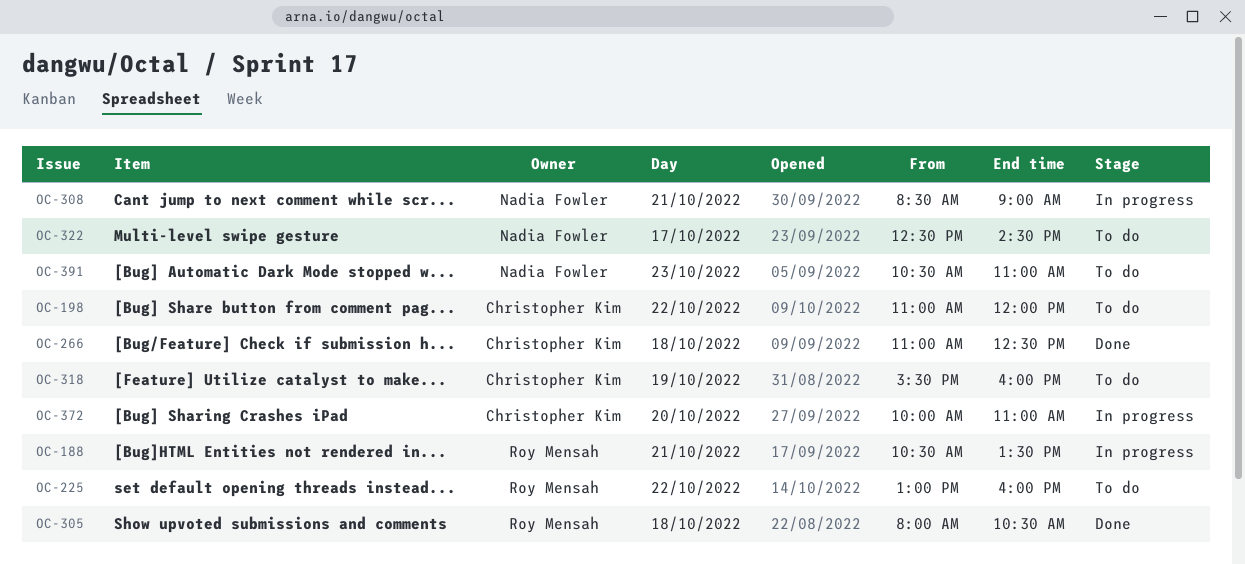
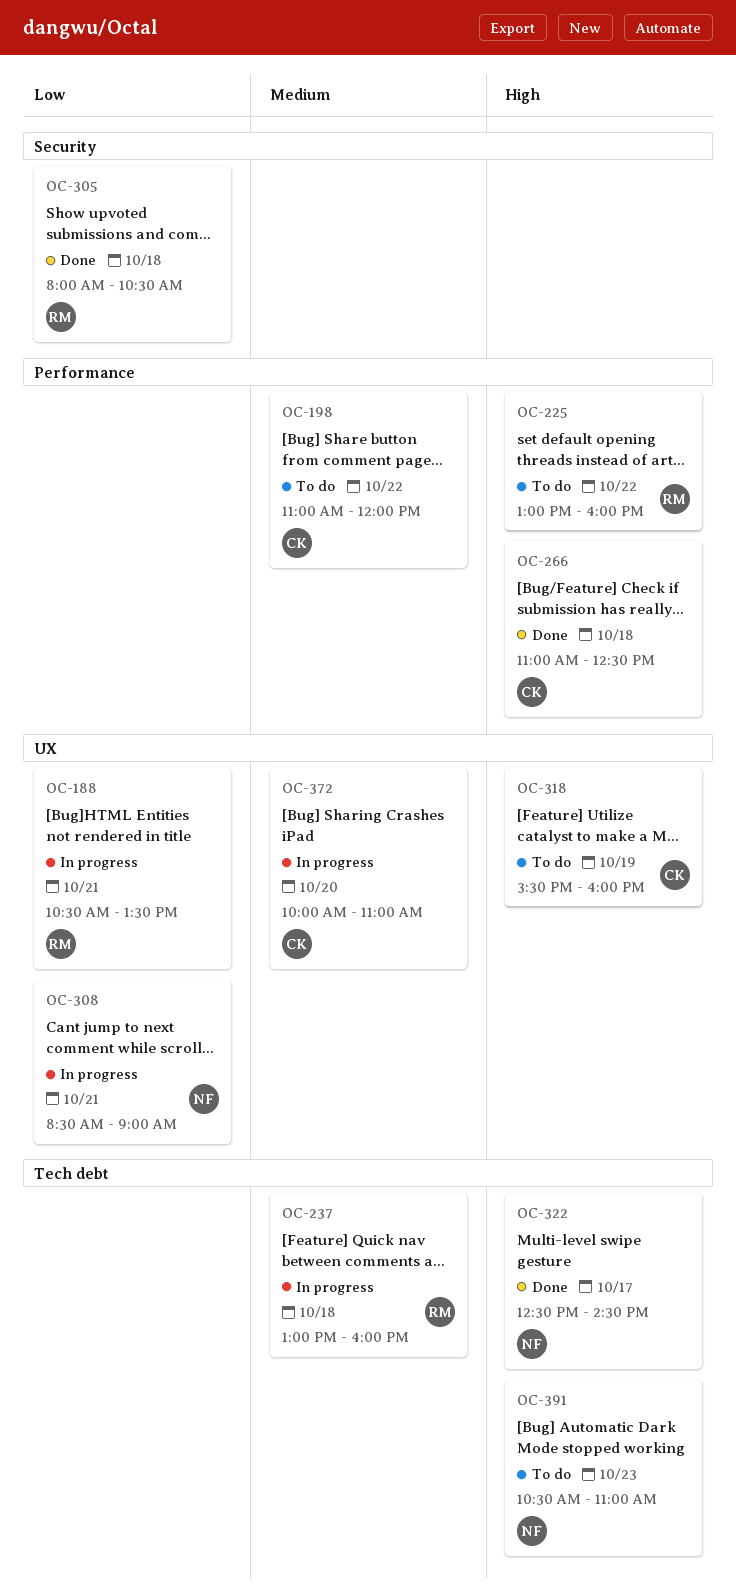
OC-237: none -> present
OC-322, status: To do -> Done

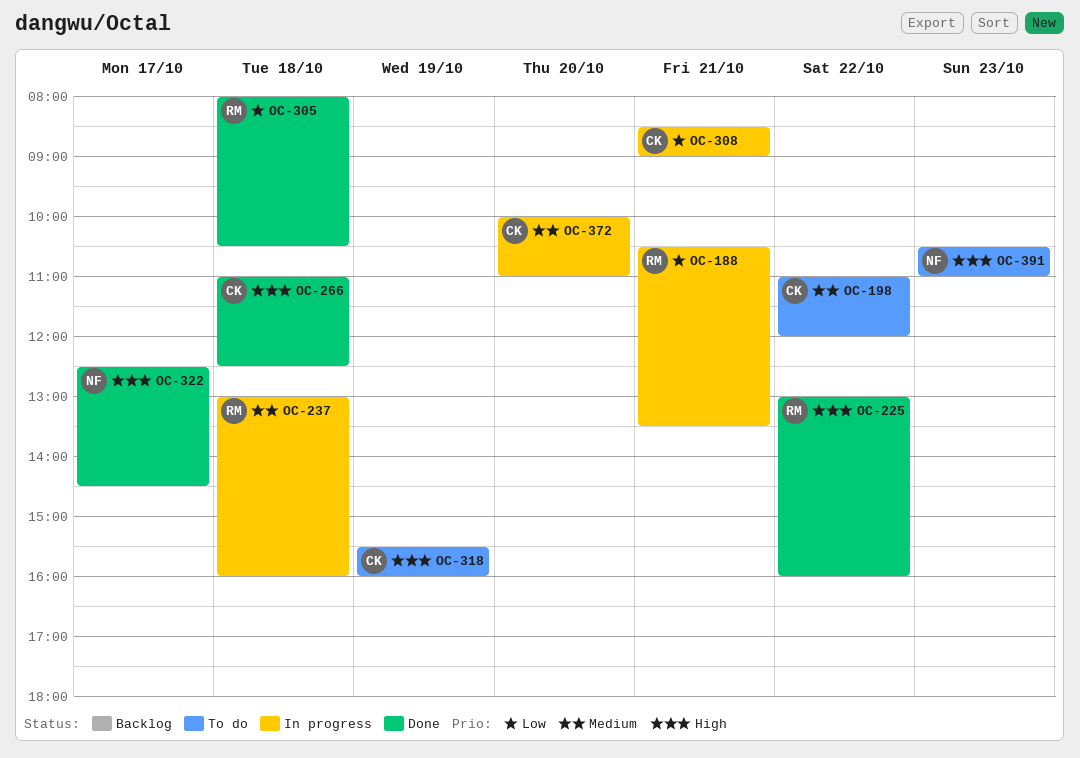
OC-225, status: To do -> Done
OC-308, owner: NF -> CK

